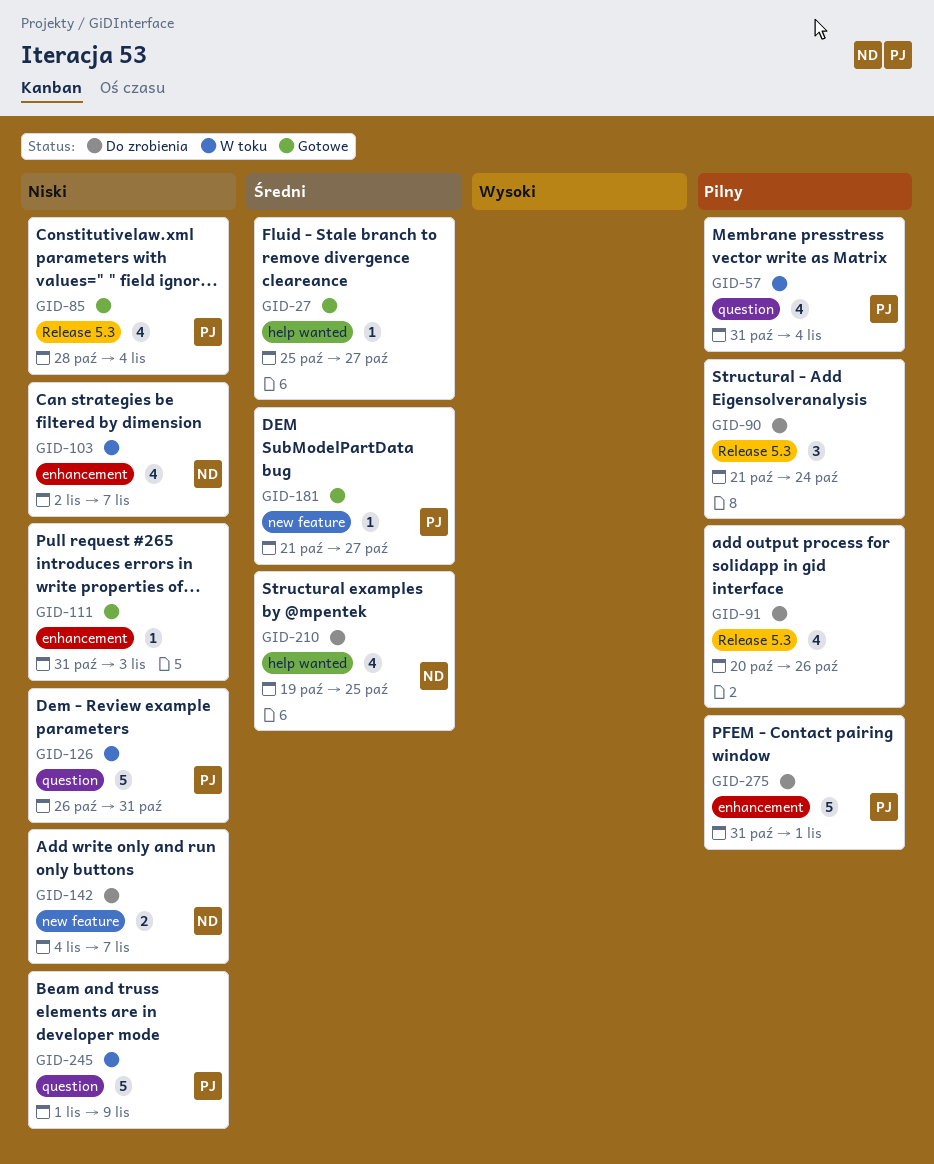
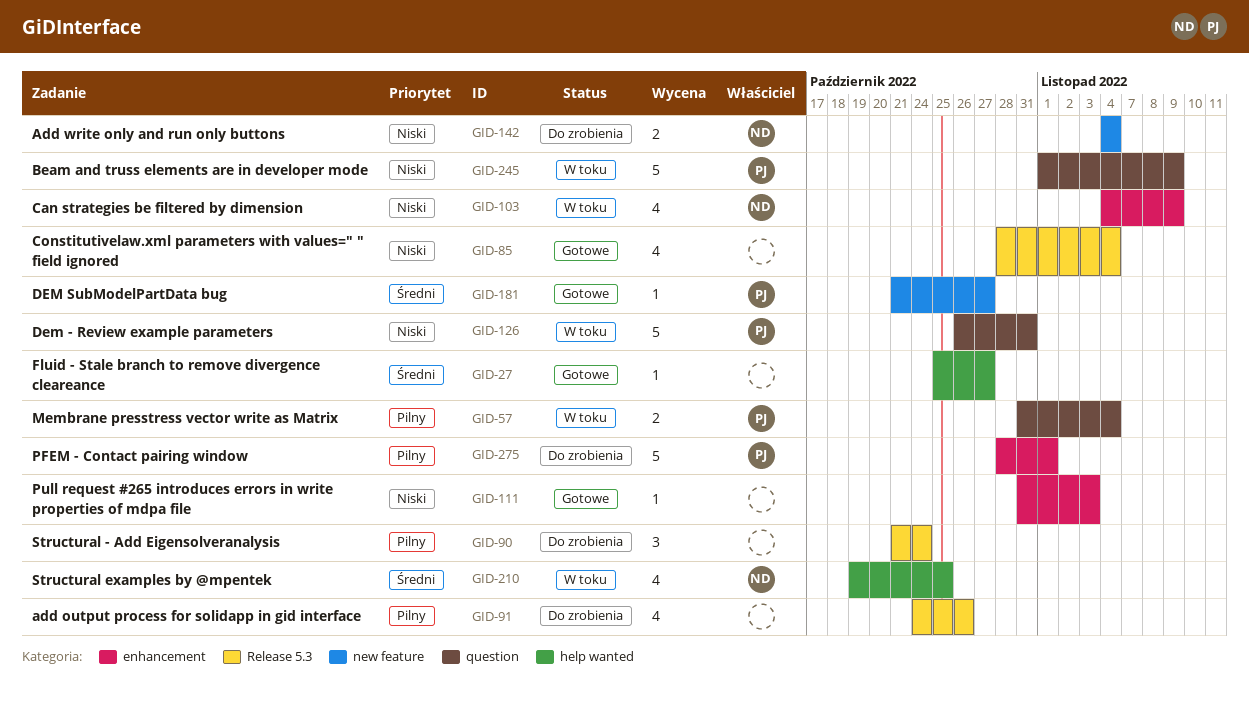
GID-57, estimate: 4 -> 2
GID-85, owner: PJ -> none
GID-91, start: Oct 20 -> Oct 24
GID-103, start: Nov 2 -> Nov 4
GID-103, due: Nov 7 -> Nov 9
GID-142, due: Nov 7 -> Nov 4
GID-210, status: Do zrobienia -> W toku
GID-275, start: Oct 31 -> Oct 28

